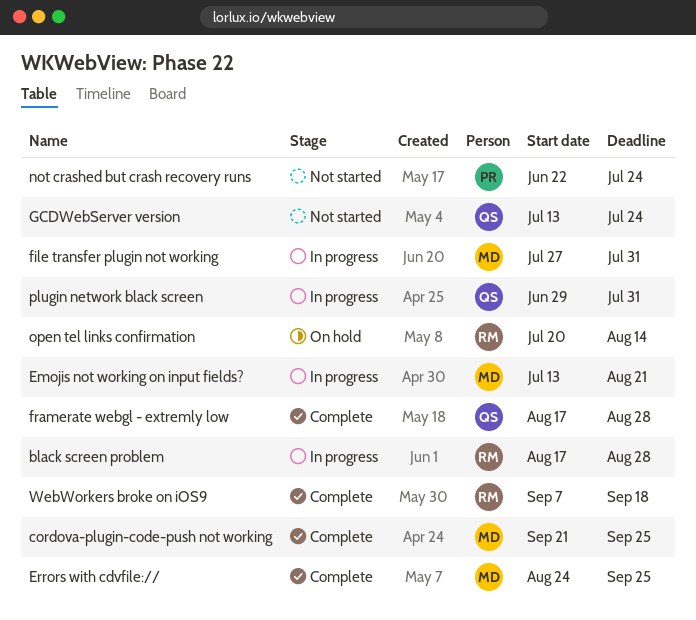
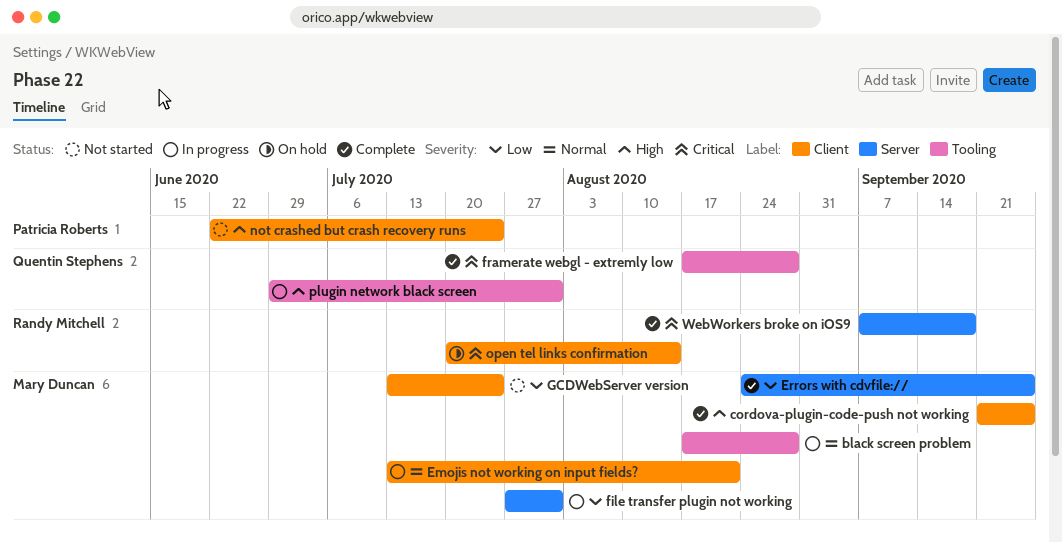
black screen problem, owner: Randy Mitchell -> Mary Duncan
GCDWebServer version, owner: Quentin Stephens -> Mary Duncan

